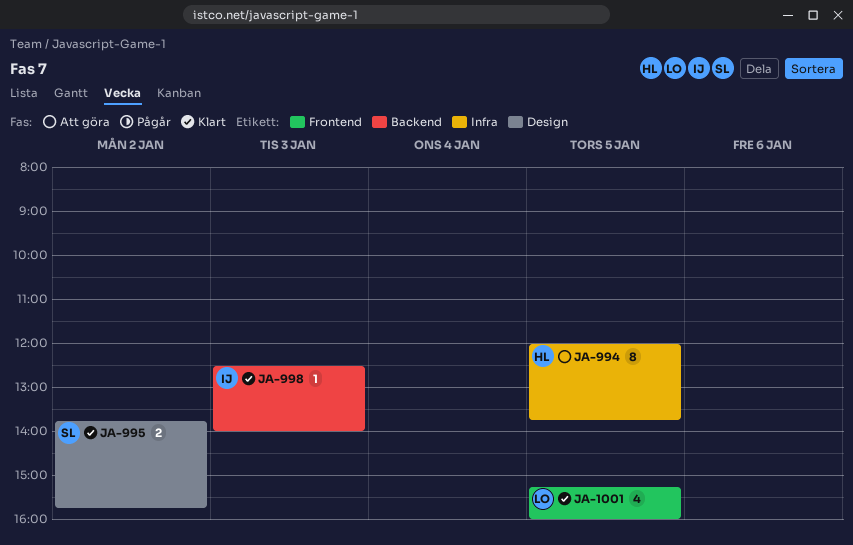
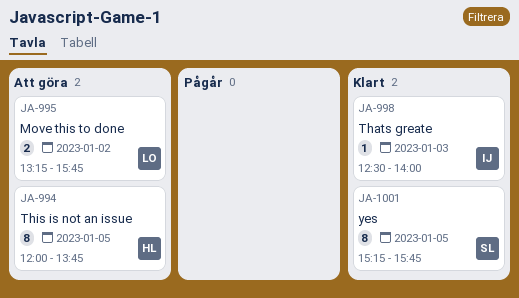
JA-995, status: Klart -> Att göra
JA-995, owner: SL -> LO
JA-995, begins: 13:45 -> 13:15
JA-1001, owner: LO -> SL
JA-1001, estimate: 4 -> 8
JA-1001, ends: 16:00 -> 15:45

